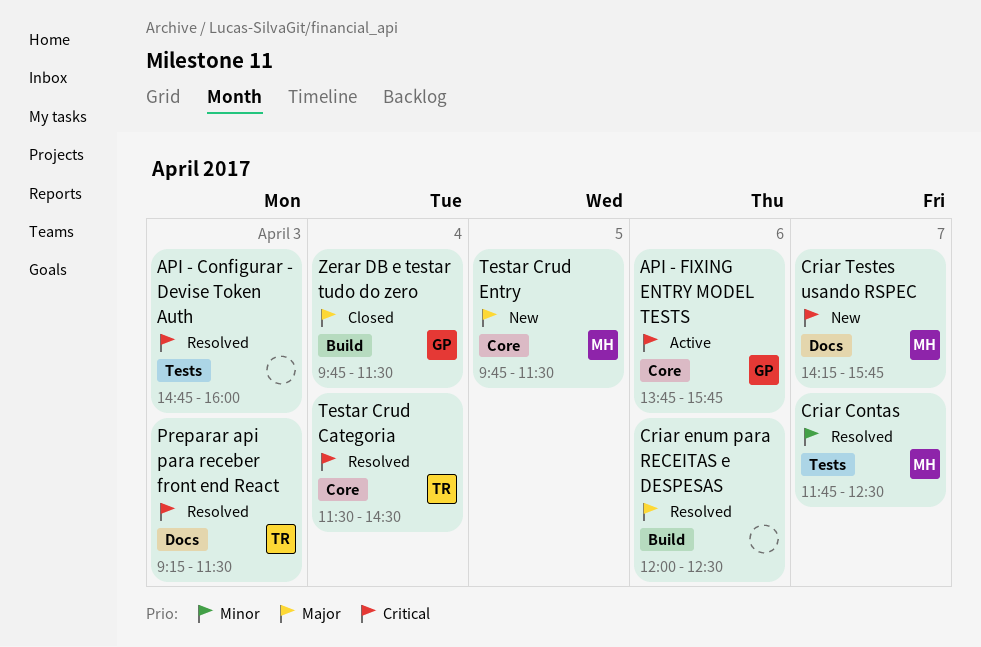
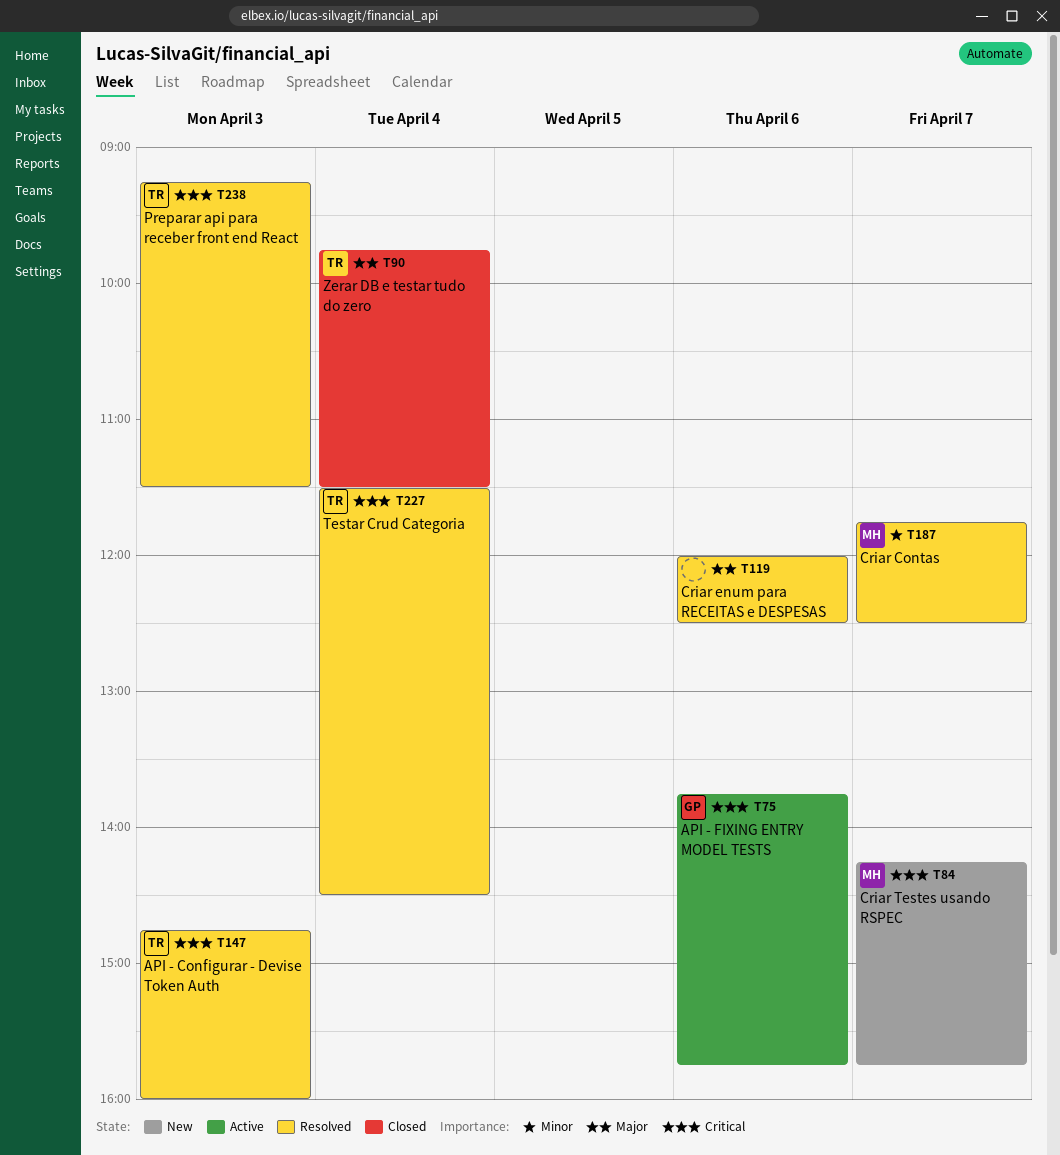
API - Configurar - Devise Token Auth, owner: none -> TR
Testar Crud Entry: present -> none
Zerar DB e testar tudo do zero, owner: GP -> TR

